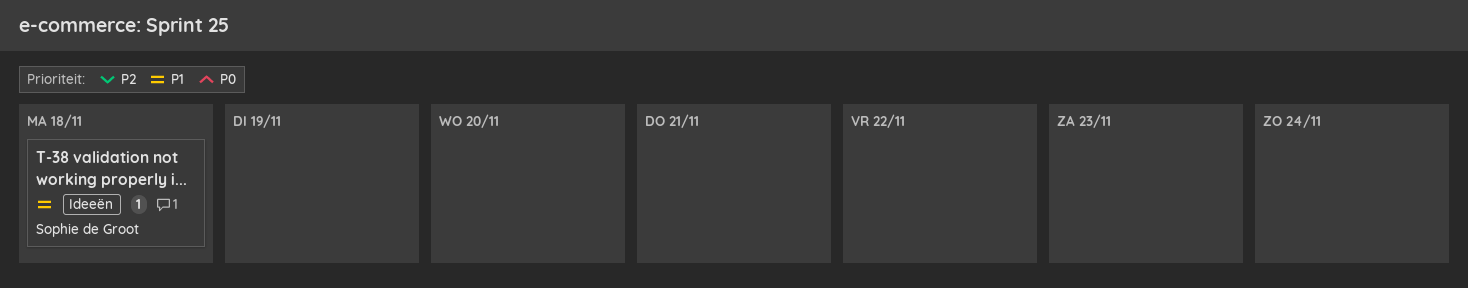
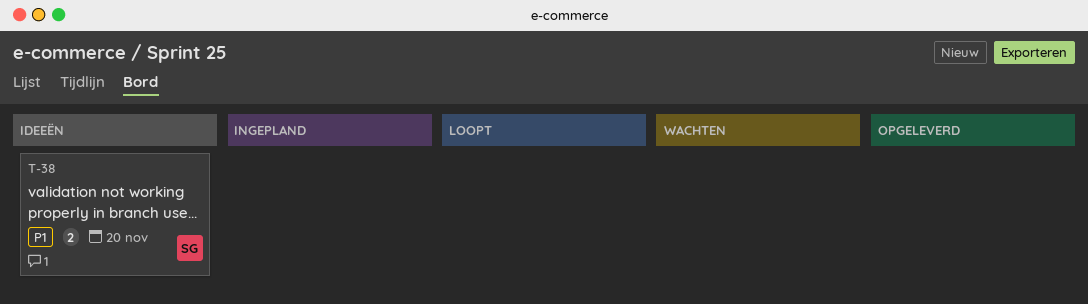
T-38, estimate: 1 -> 2
T-38, due: Nov 18 -> Nov 20

